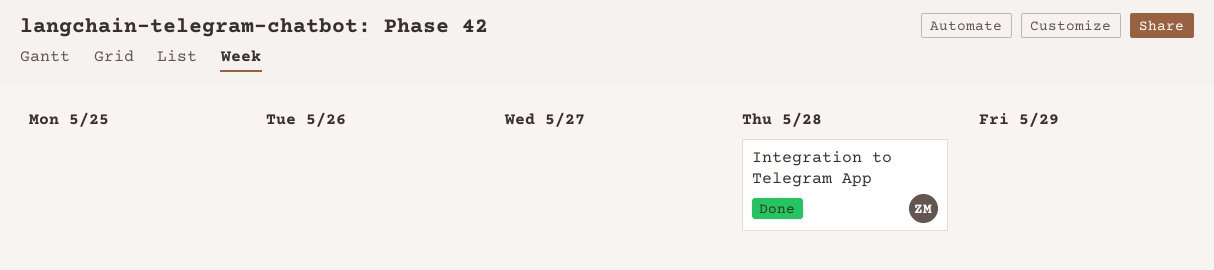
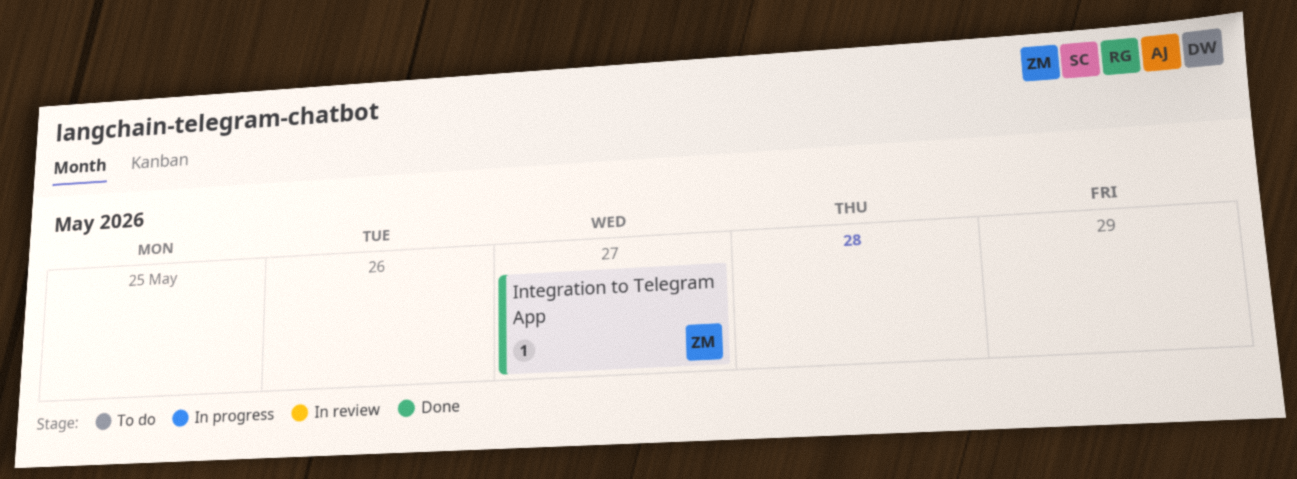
Integration to Telegram App, due: May 28 -> May 27

